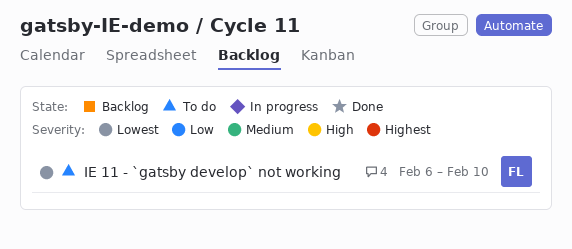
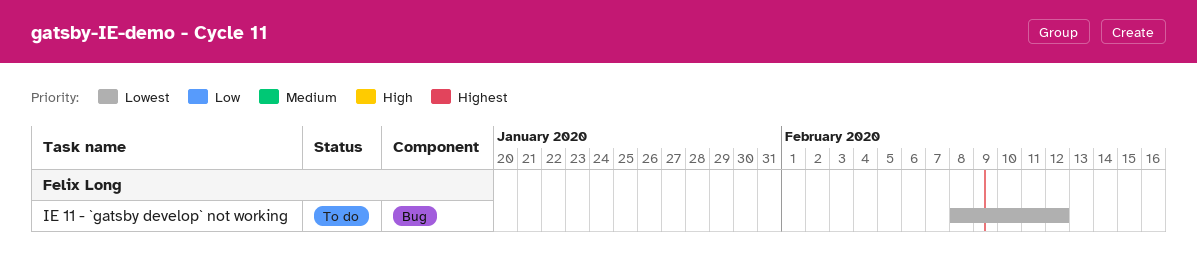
IE 11 - `gatsby develop` not working, start: Feb 6 -> Feb 8
IE 11 - `gatsby develop` not working, due: Feb 10 -> Feb 12

